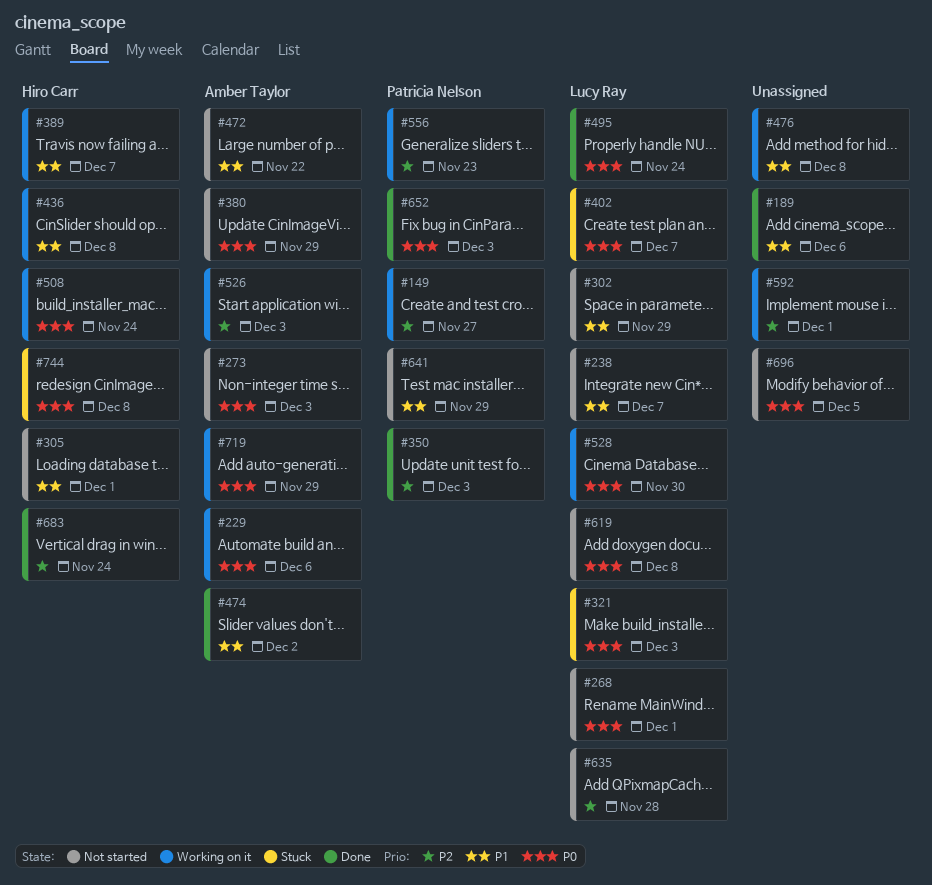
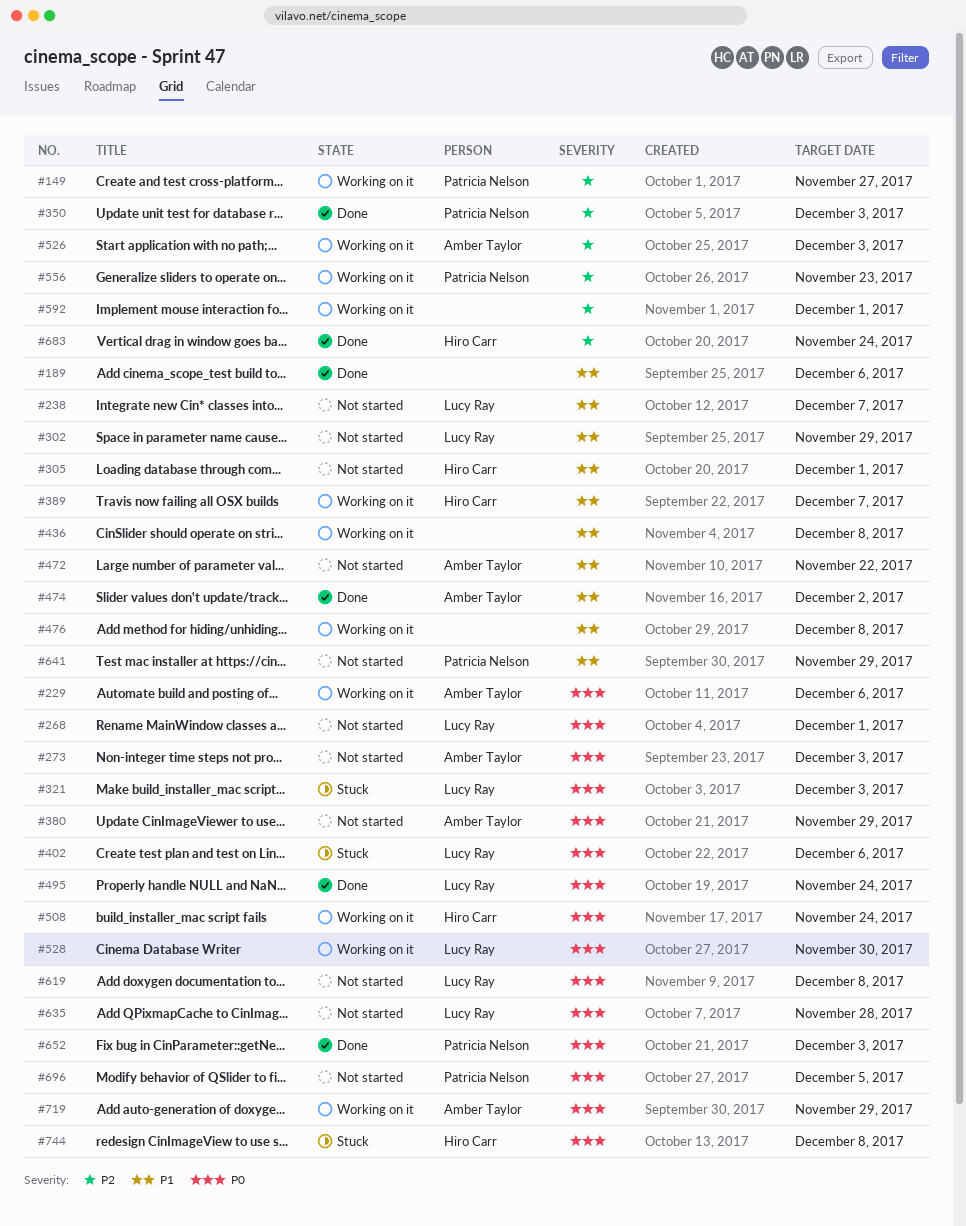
#402, due: Dec 7 -> Dec 6
#436, owner: Hiro Carr -> none
#635, priority: P2 -> P0
#696, owner: none -> Patricia Nelson

